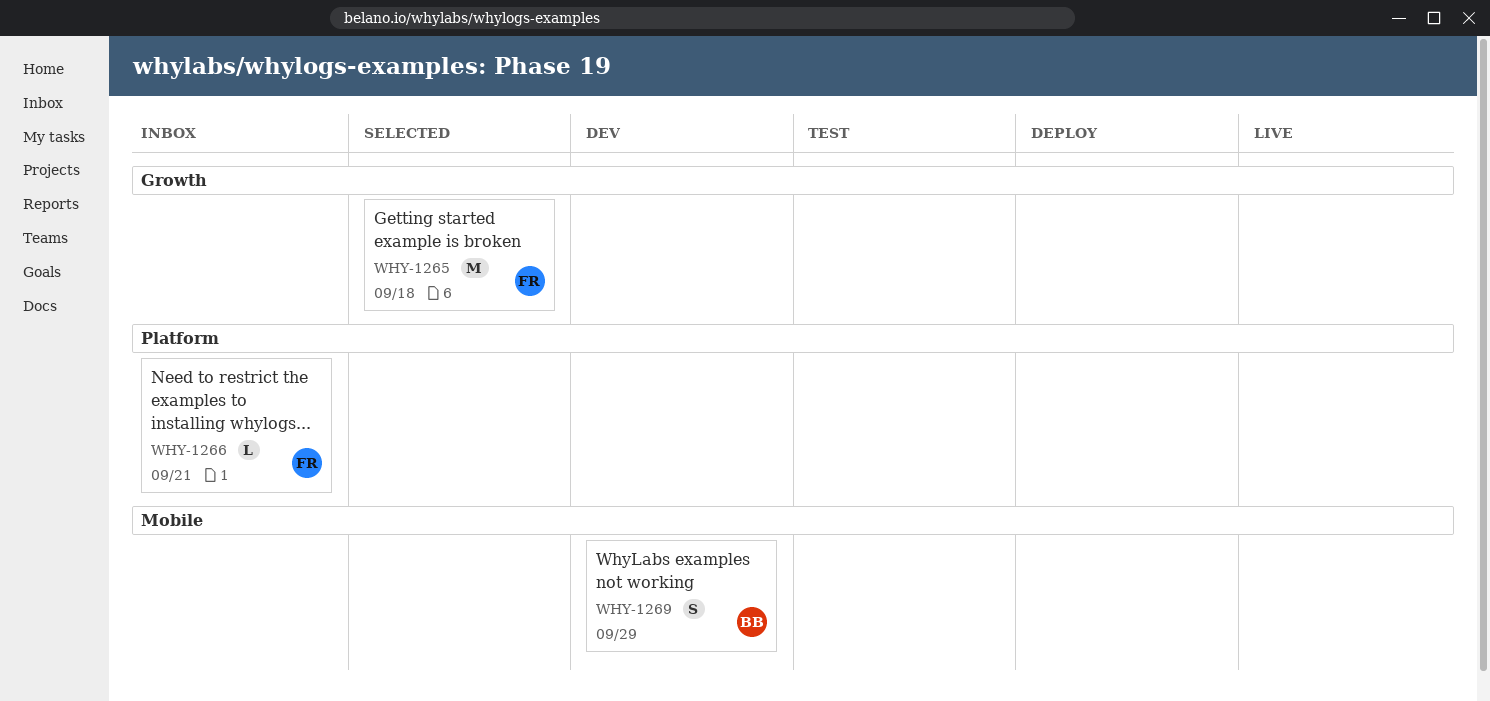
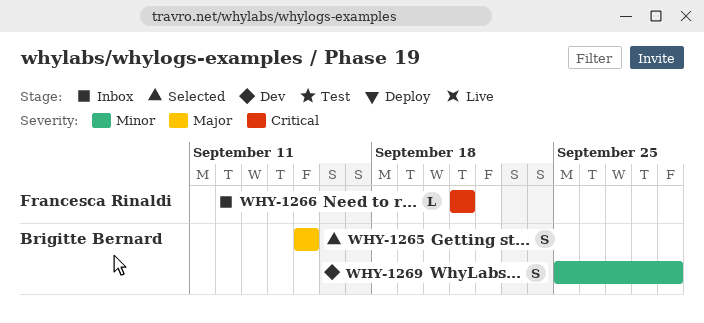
WHY-1265, owner: Francesca Rinaldi -> Brigitte Bernard
WHY-1265, estimate: M -> S
WHY-1265, due: Sep 18 -> Sep 15

